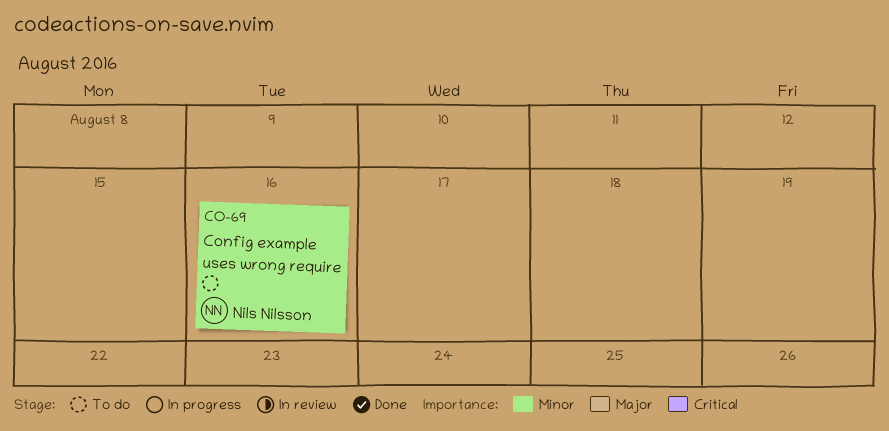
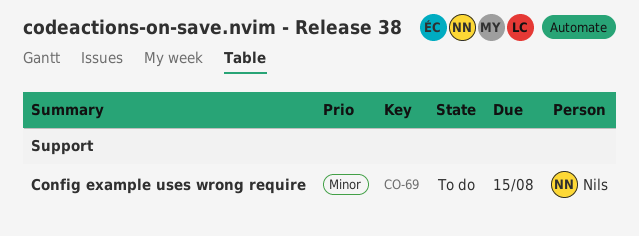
CO-69, due: Aug 16 -> Aug 15

